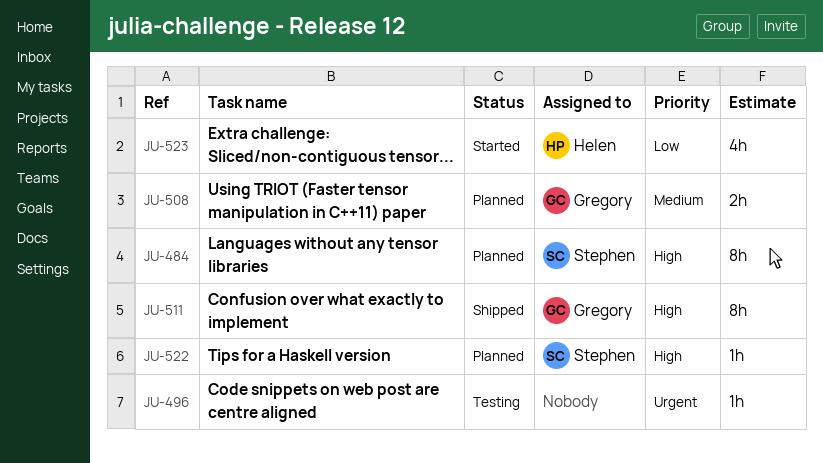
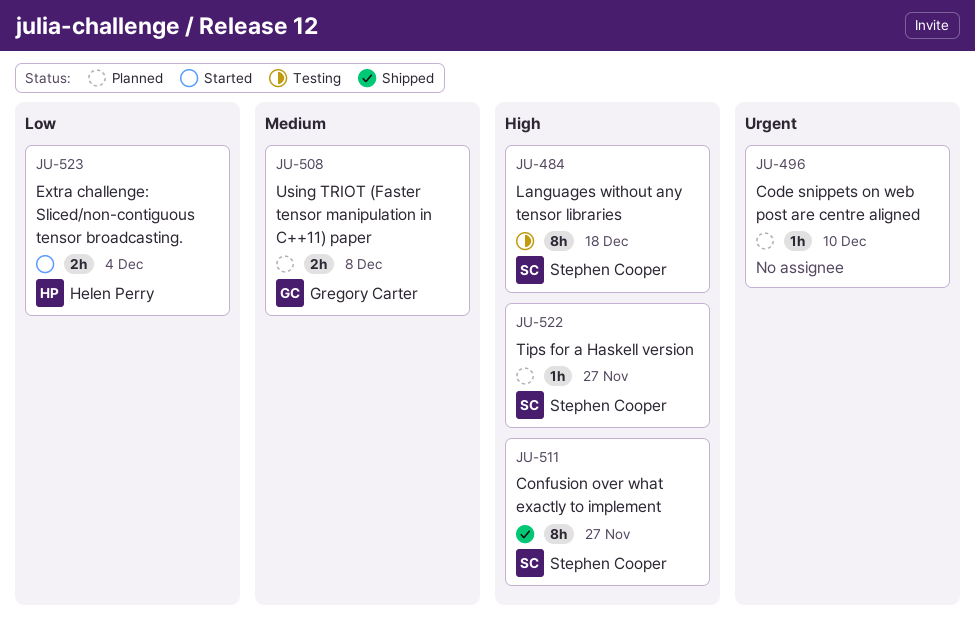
JU-484, status: Planned -> Testing
JU-496, status: Testing -> Planned
JU-511, owner: Gregory Carter -> Stephen Cooper
JU-523, estimate: 4h -> 2h

